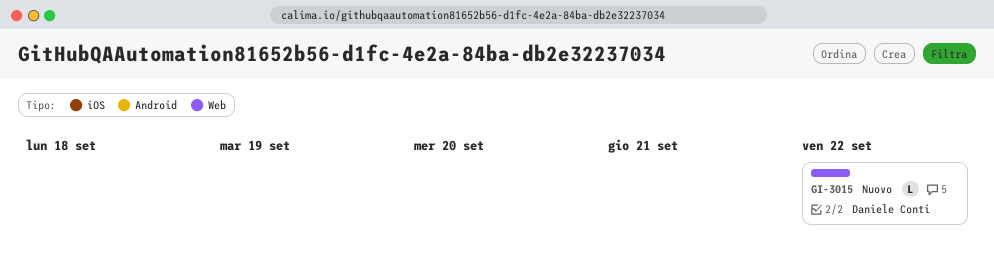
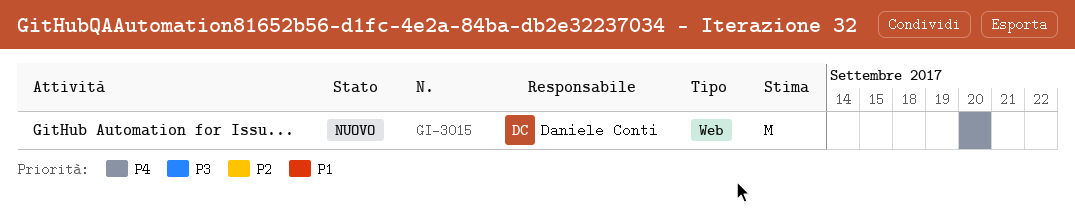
GI-3015, estimate: L -> M
GI-3015, due: Sep 22 -> Sep 20

